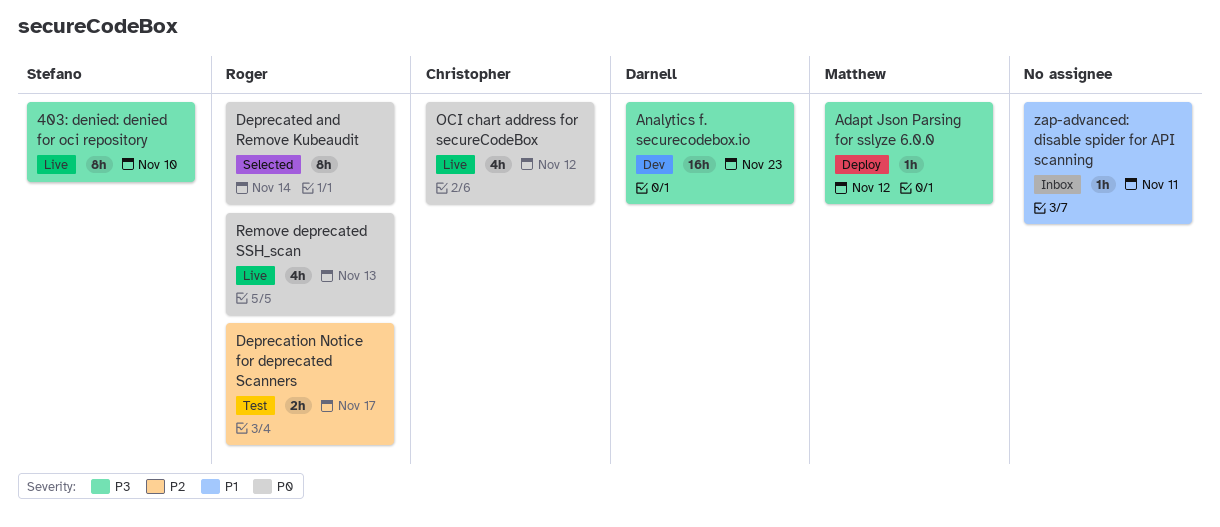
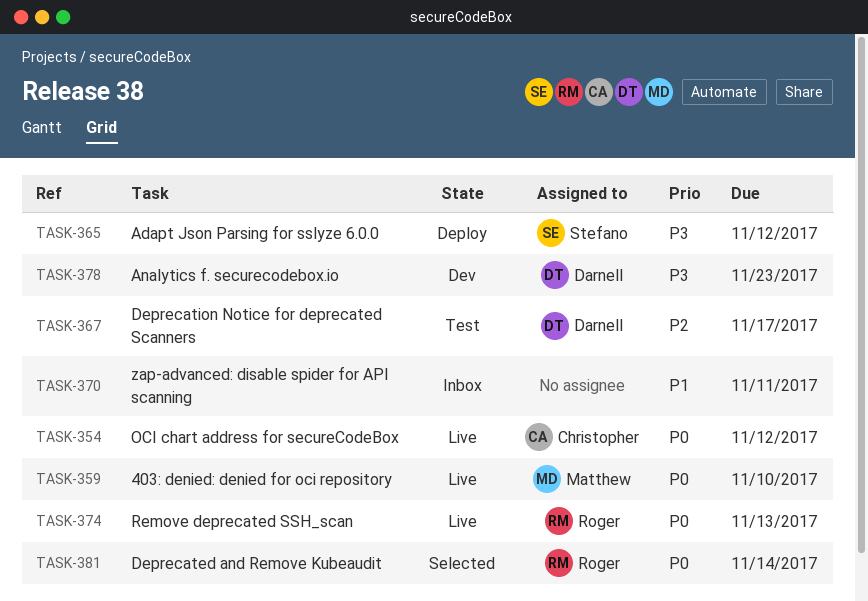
403: denied: denied for oci repository, owner: Stefano -> Matthew
403: denied: denied for oci repository, priority: P3 -> P0
Adapt Json Parsing for sslyze 6.0.0, owner: Matthew -> Stefano
Deprecation Notice for deprecated Scanners, owner: Roger -> Darnell

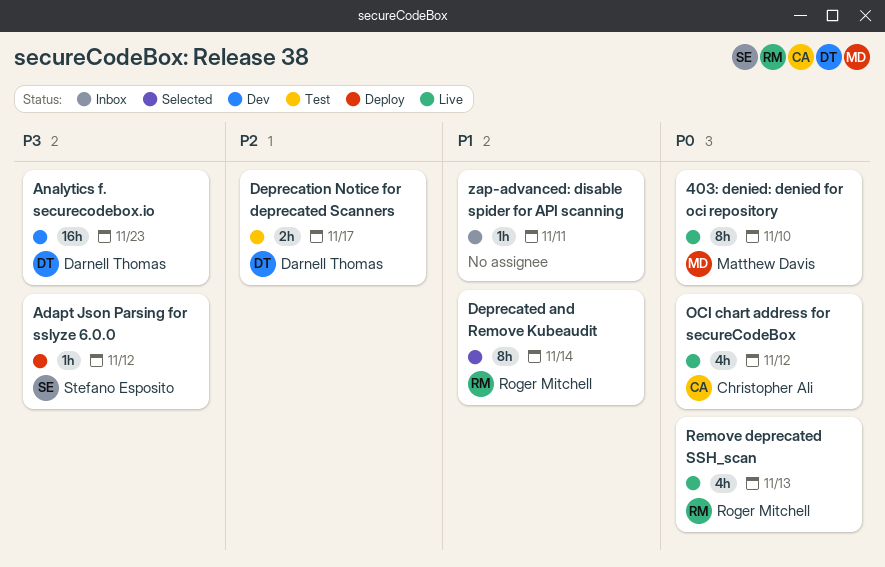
Deprecated and Remove Kubeaudit, priority: P0 -> P1

